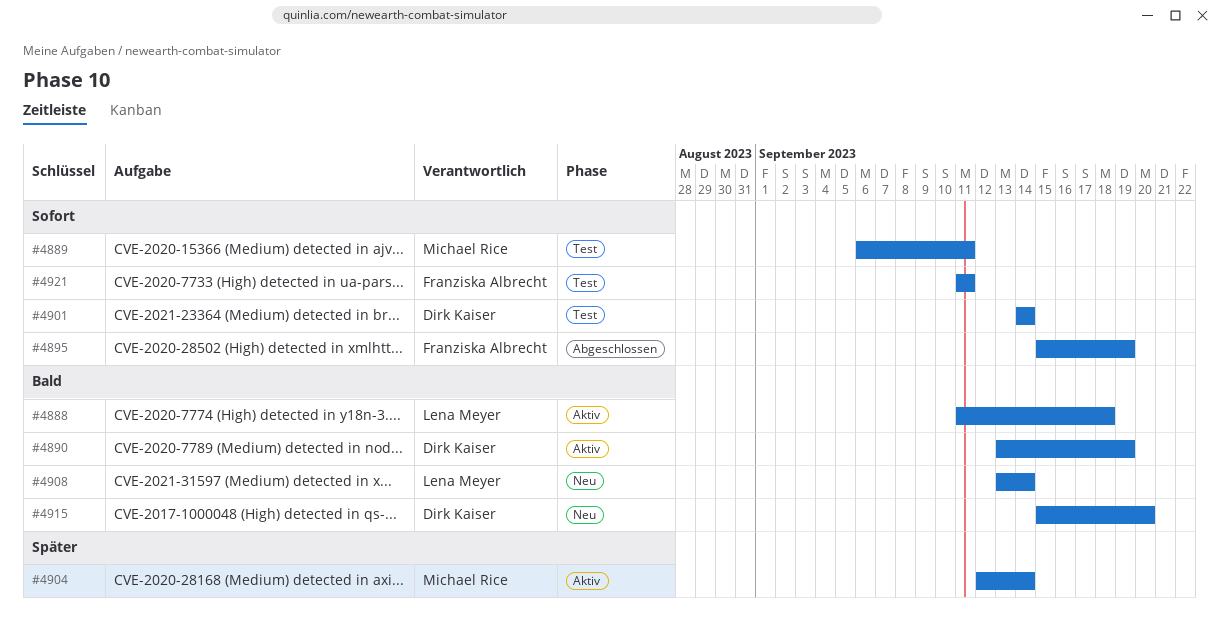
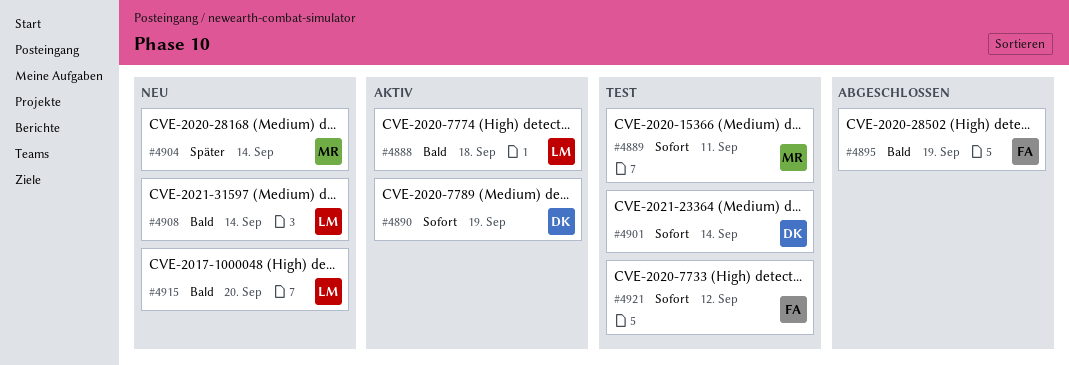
#4890, priority: Bald -> Sofort
#4895, priority: Sofort -> Bald
#4904, status: Aktiv -> Neu
#4915, owner: Dirk Kaiser -> Lena Meyer
#4921, due: Sep 11 -> Sep 12

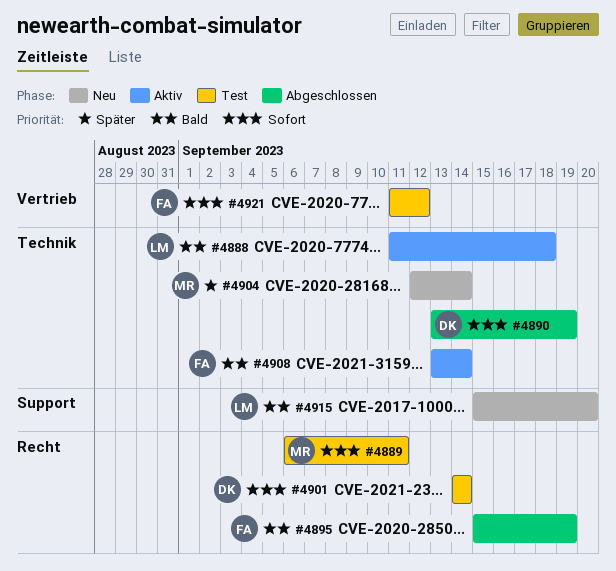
#4890, status: Aktiv -> Abgeschlossen
#4908, status: Neu -> Aktiv
#4908, owner: LM -> FA

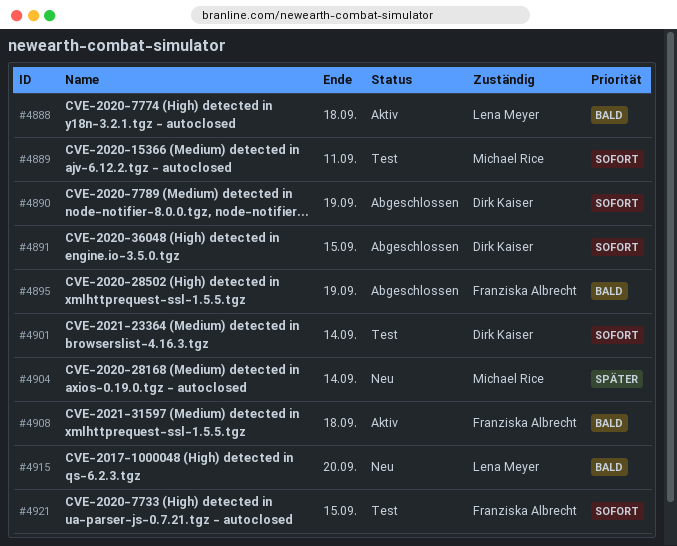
#4891: none -> present
#4908, due: Sep 14 -> Sep 18
#4921, due: Sep 12 -> Sep 15

